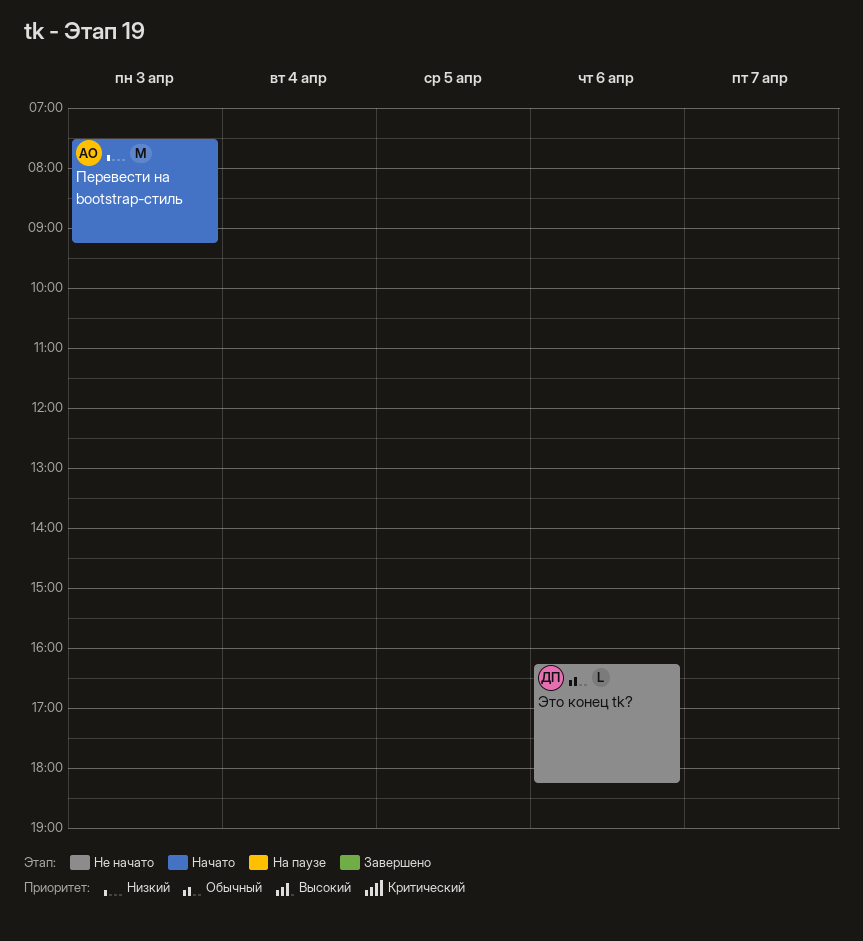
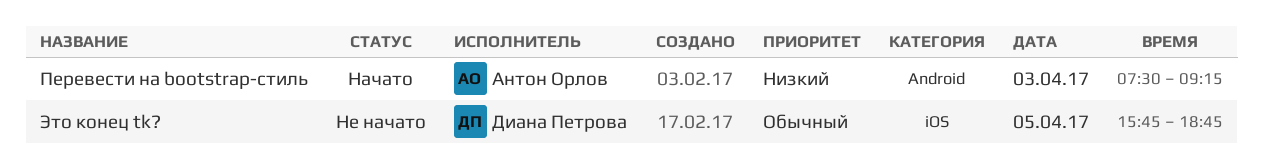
Это конец tk?, day: Apr 6 -> Apr 5
Это конец tk?, begins: 16:15 -> 15:45
Это конец tk?, ends: 18:15 -> 18:45

